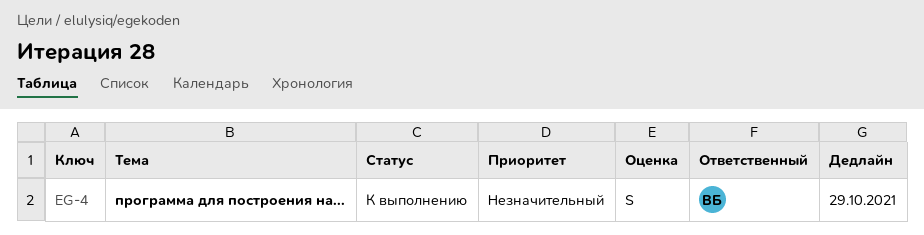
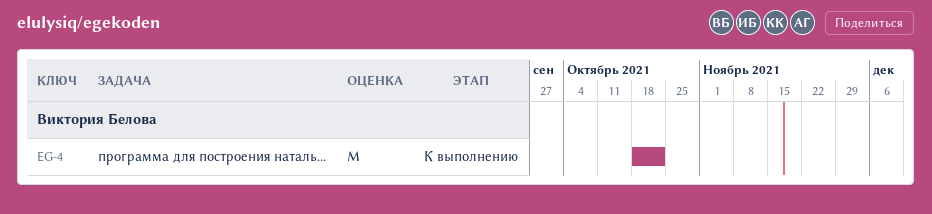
EG-4, estimate: S -> M
EG-4, due: Oct 29 -> Oct 22

